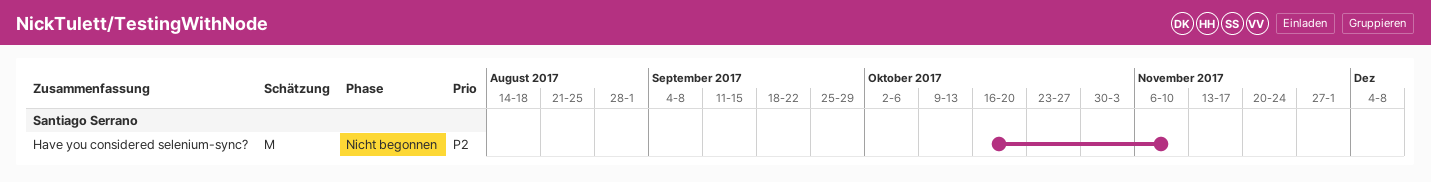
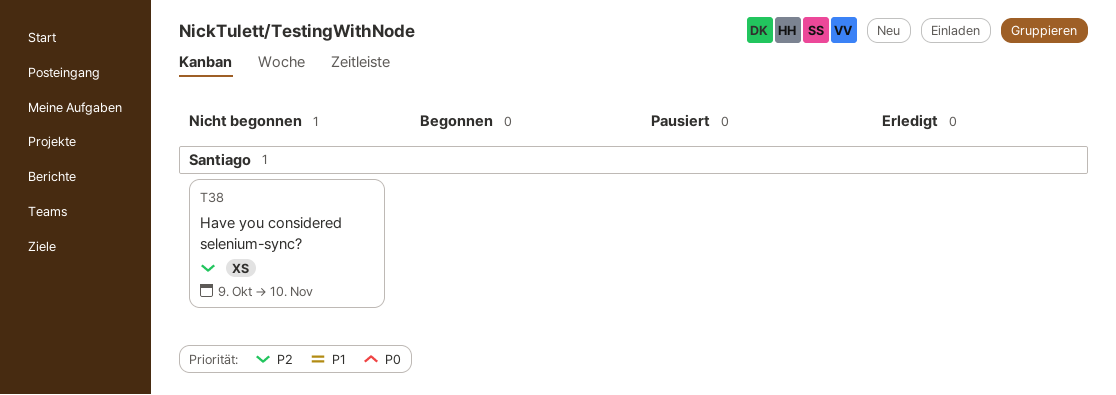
Have you considered selenium-sync?, estimate: M -> XS
Have you considered selenium-sync?, start: Oct 16 -> Oct 9

